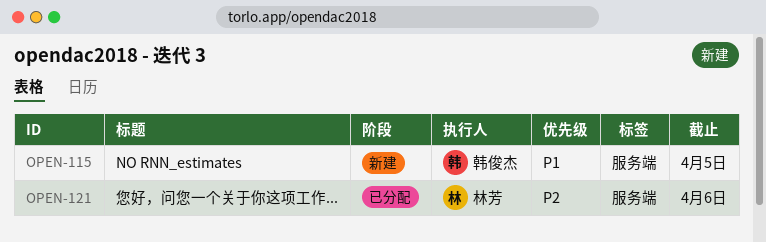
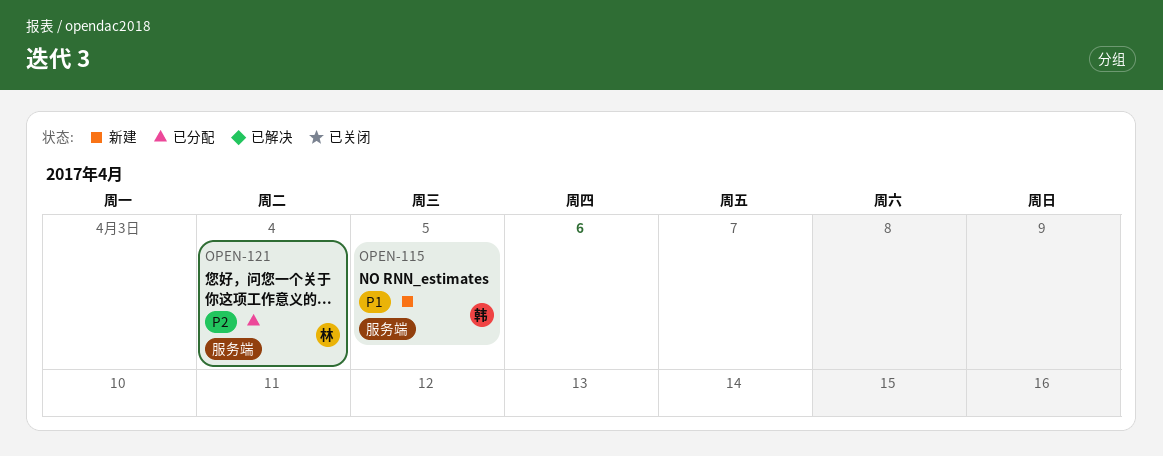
OPEN-121, due: Apr 6 -> Apr 4

